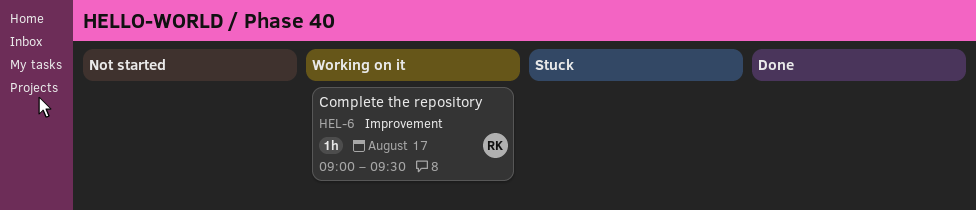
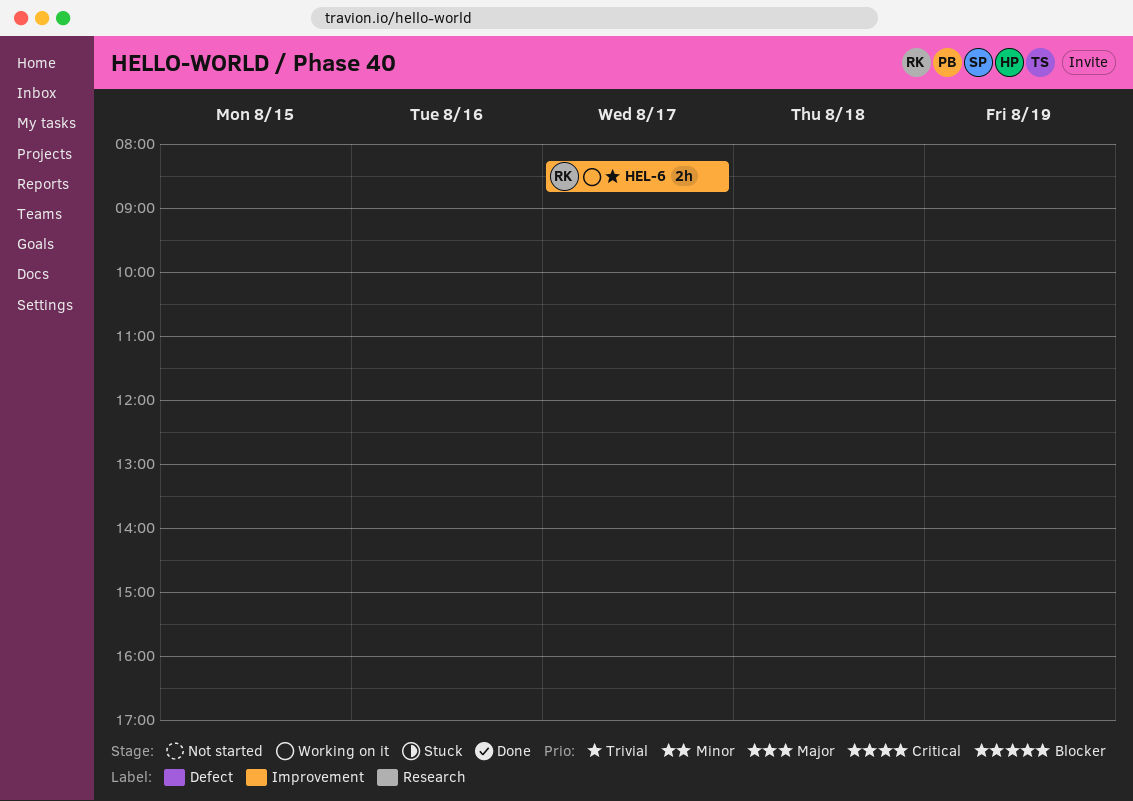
HEL-6, estimate: 1h -> 2h
HEL-6, begins: 09:00 -> 08:15
HEL-6, ends: 09:30 -> 08:45

